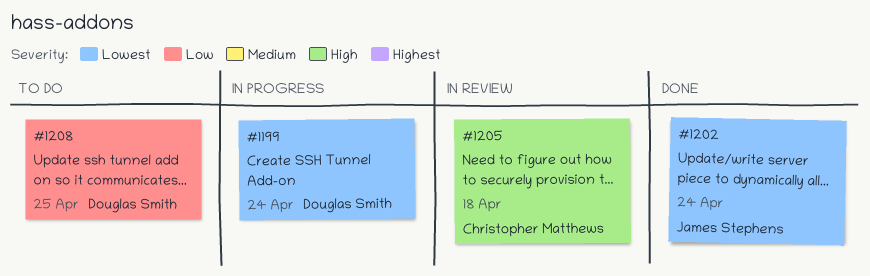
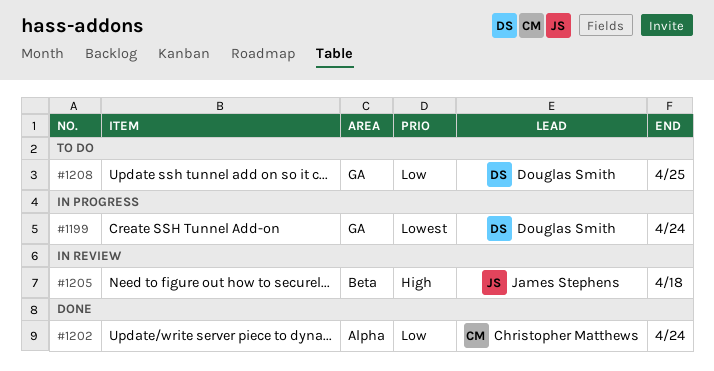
#1202, owner: James Stephens -> Christopher Matthews
#1202, priority: Lowest -> Low
#1205, owner: Christopher Matthews -> James Stephens

